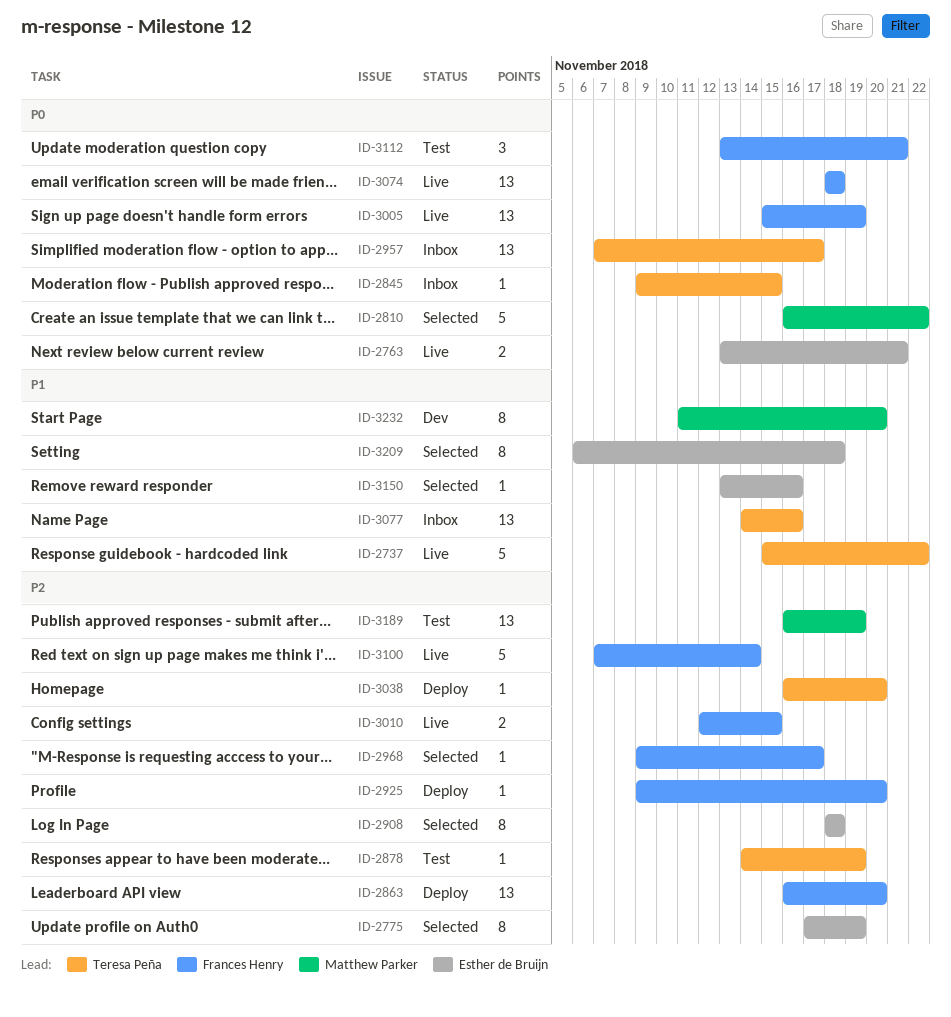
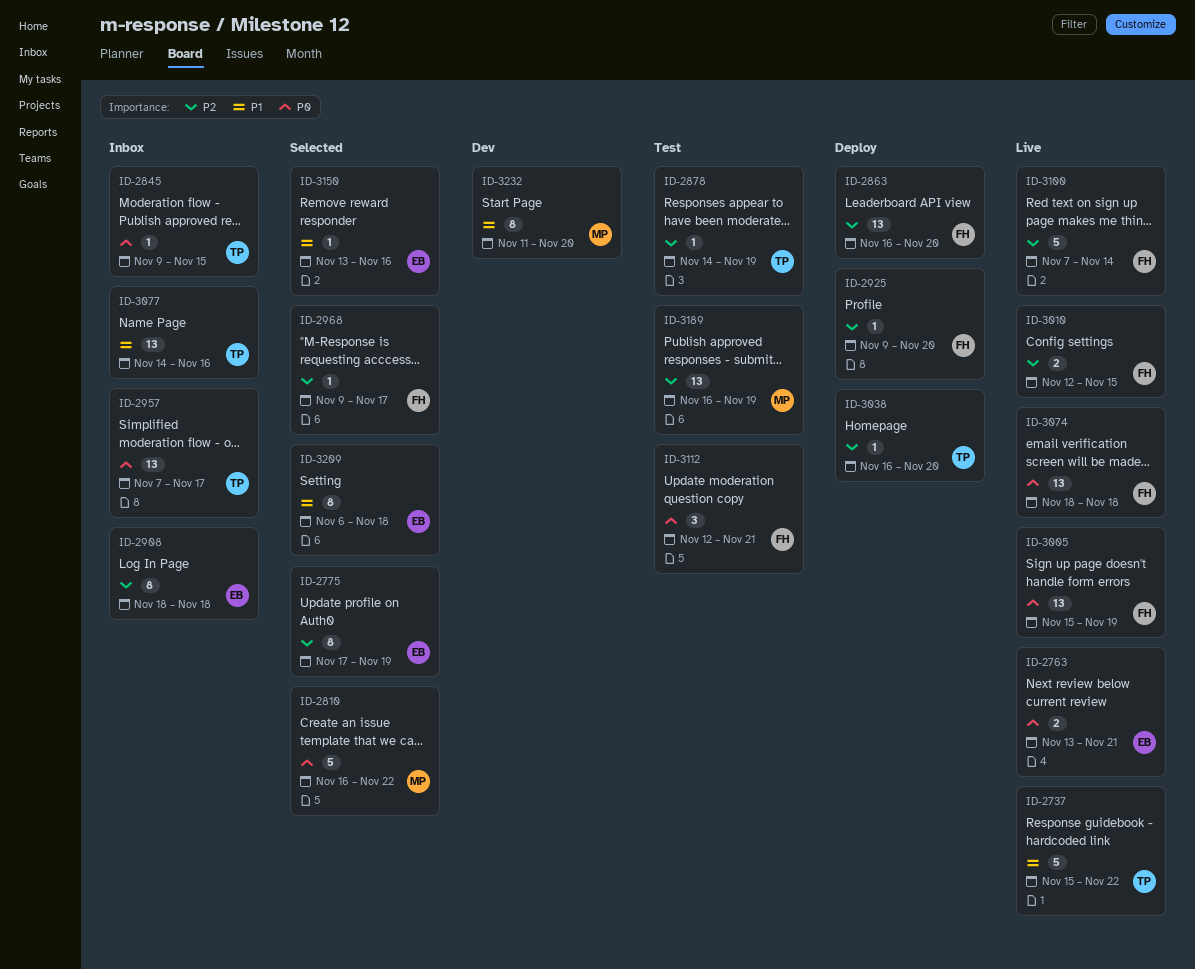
ID-2908, status: Selected -> Inbox
ID-3112, start: Nov 13 -> Nov 12

